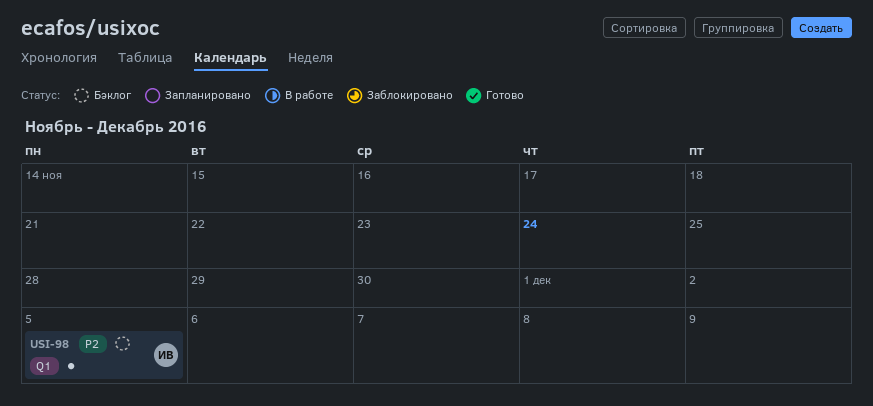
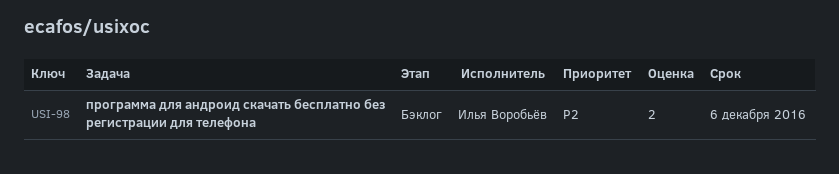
USI-98, estimate: 1 -> 2
USI-98, due: Dec 5 -> Dec 6

